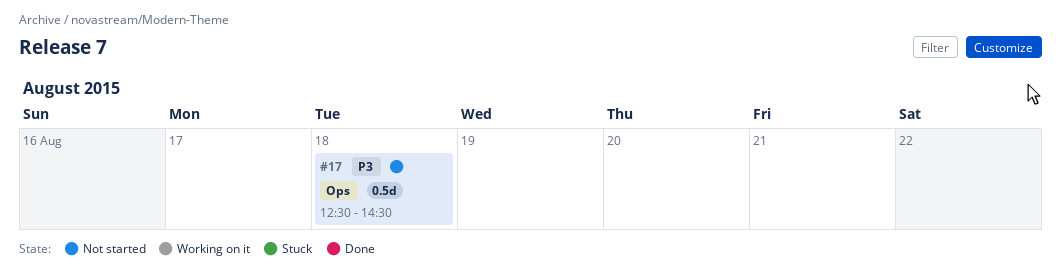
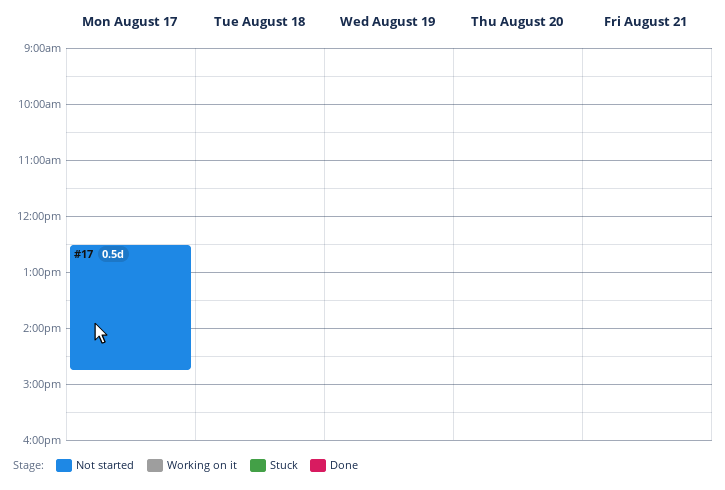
#17, day: Aug 18 -> Aug 17
#17, ends: 14:30 -> 14:45

